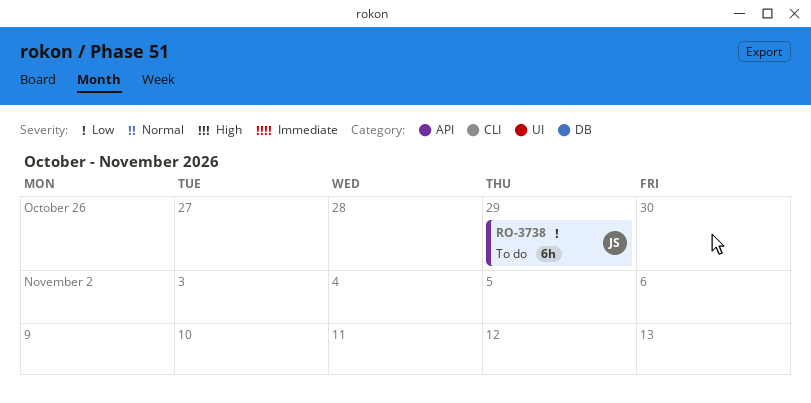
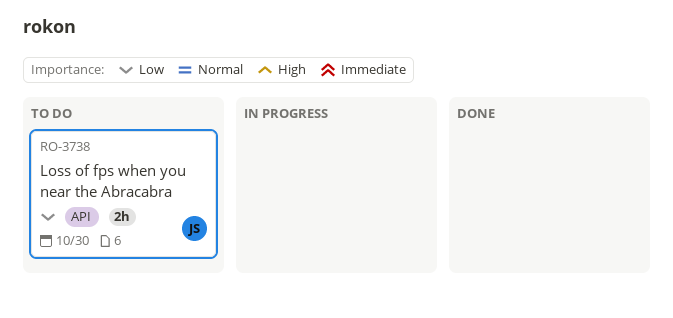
RO-3738, estimate: 6h -> 2h
RO-3738, due: Oct 29 -> Oct 30

